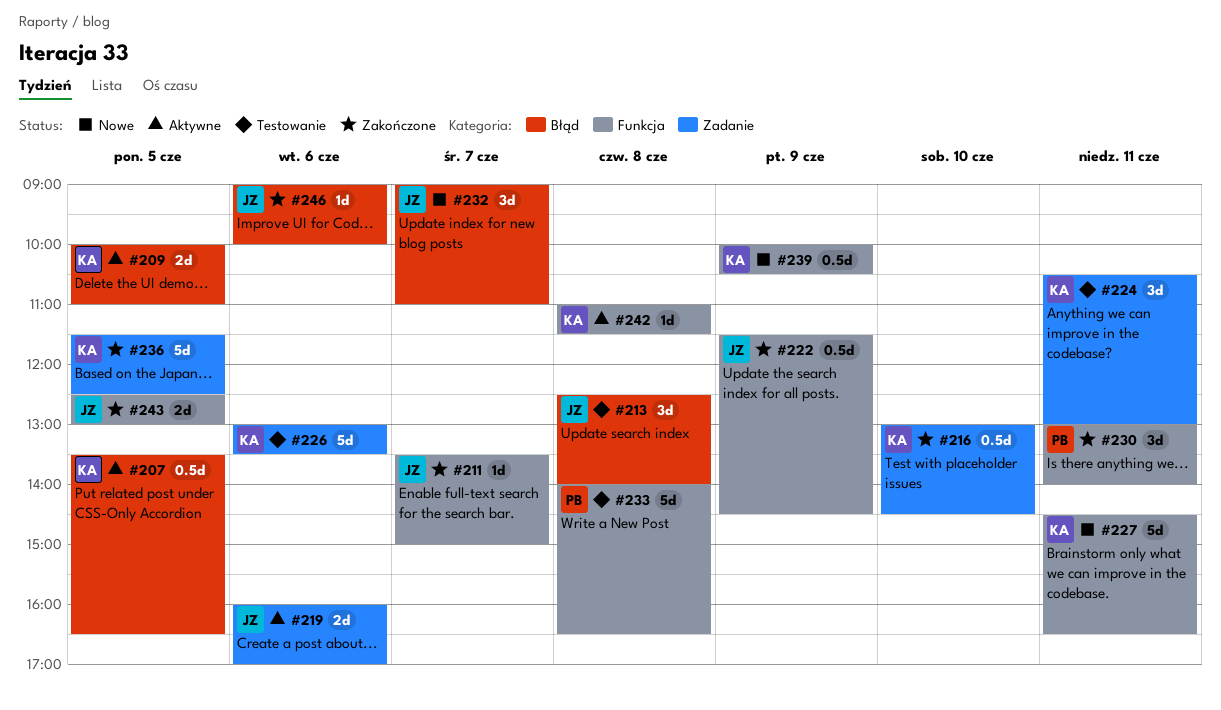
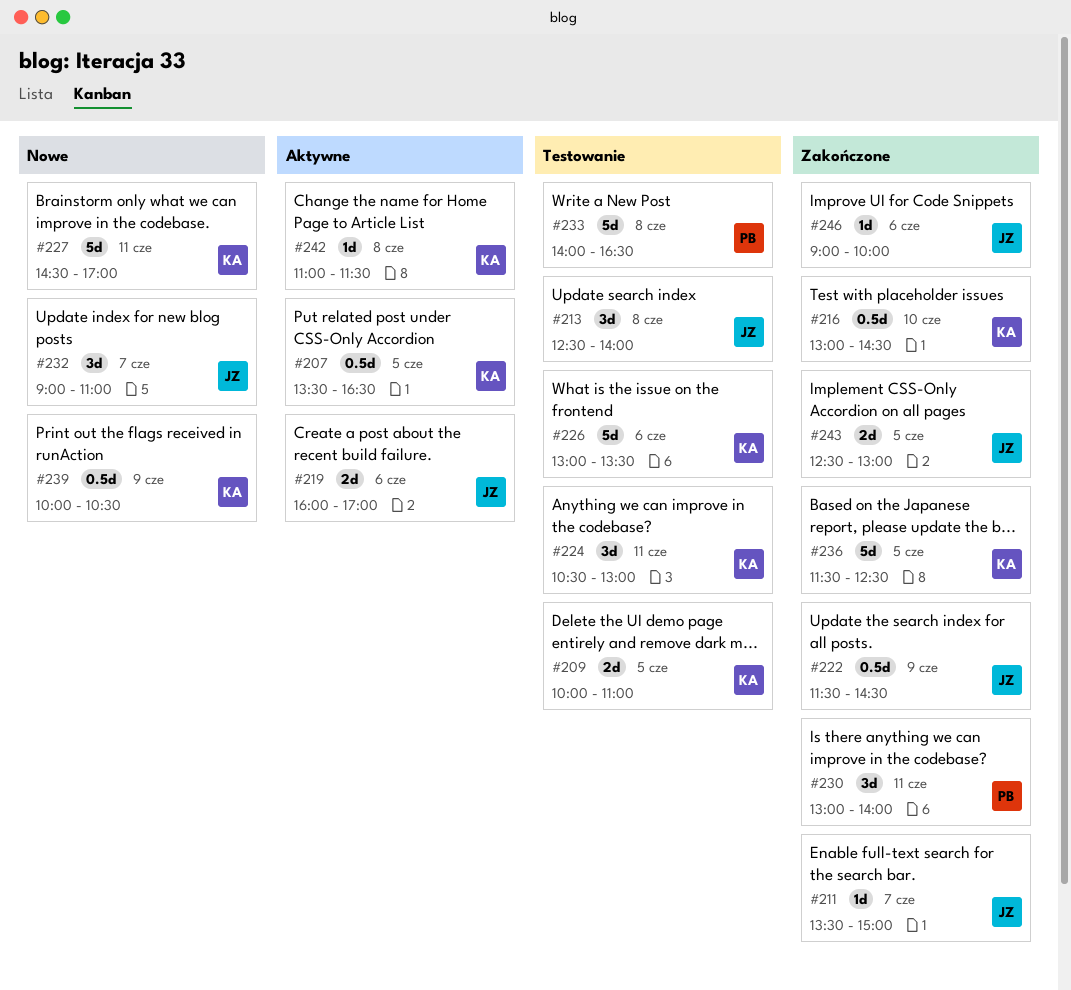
#209, status: Aktywne -> Testowanie
#227, ends: 16:30 -> 17:00

